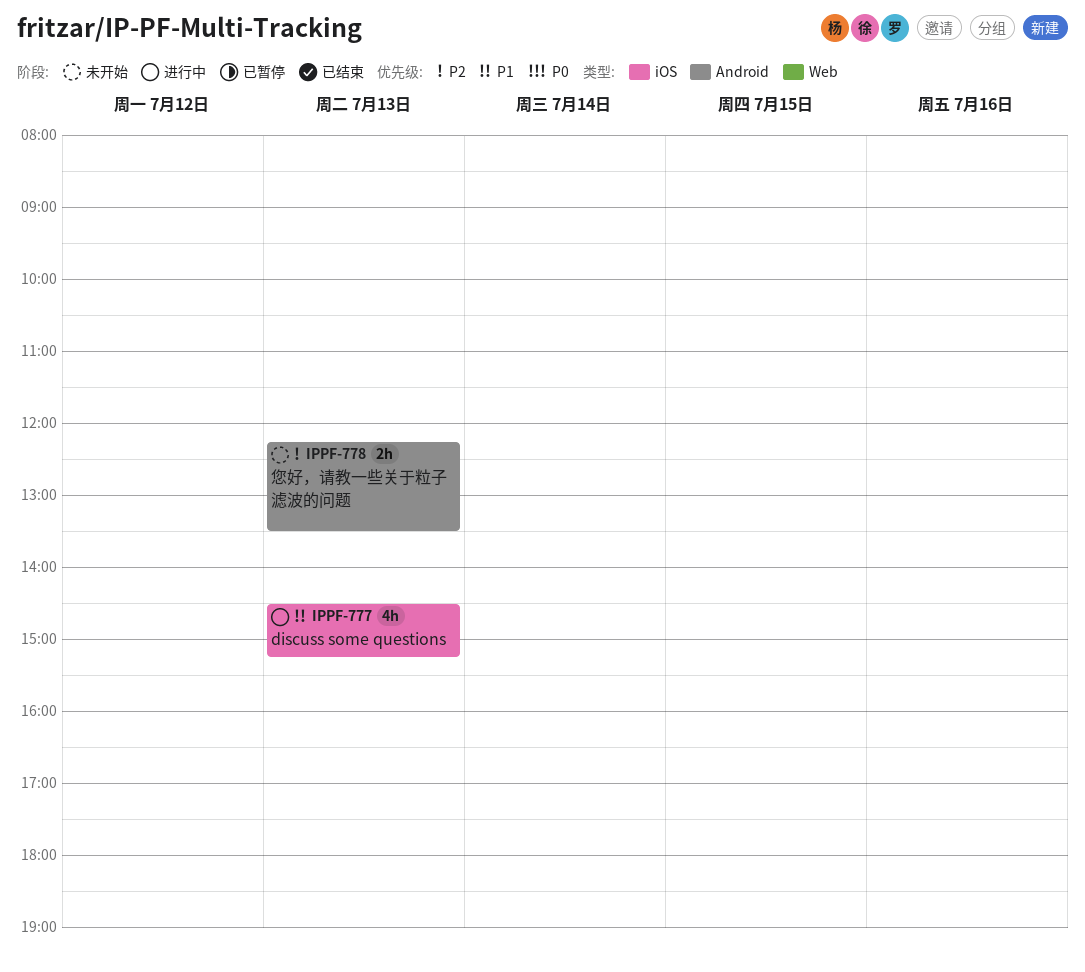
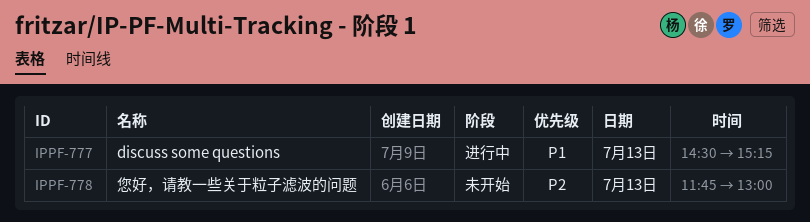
IPPF-778, begins: 12:15 -> 11:45
IPPF-778, ends: 13:30 -> 13:00

